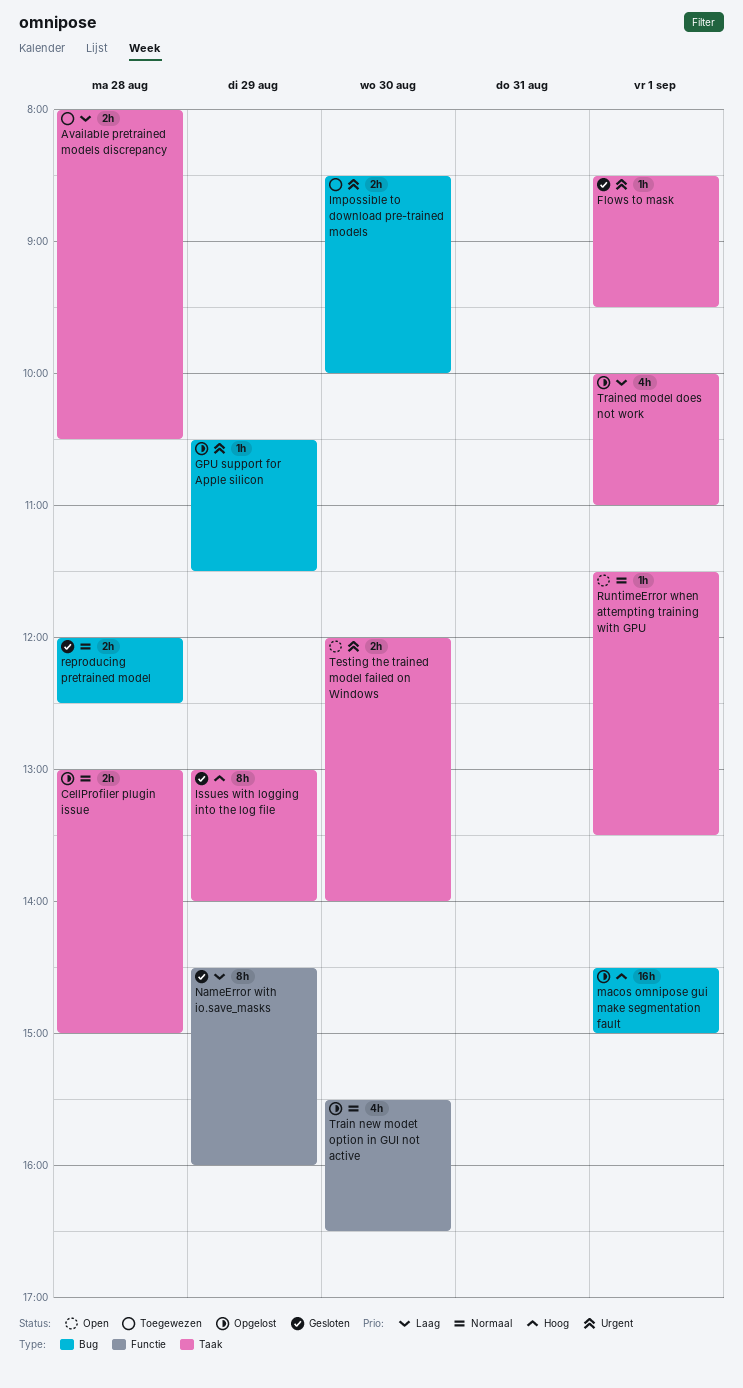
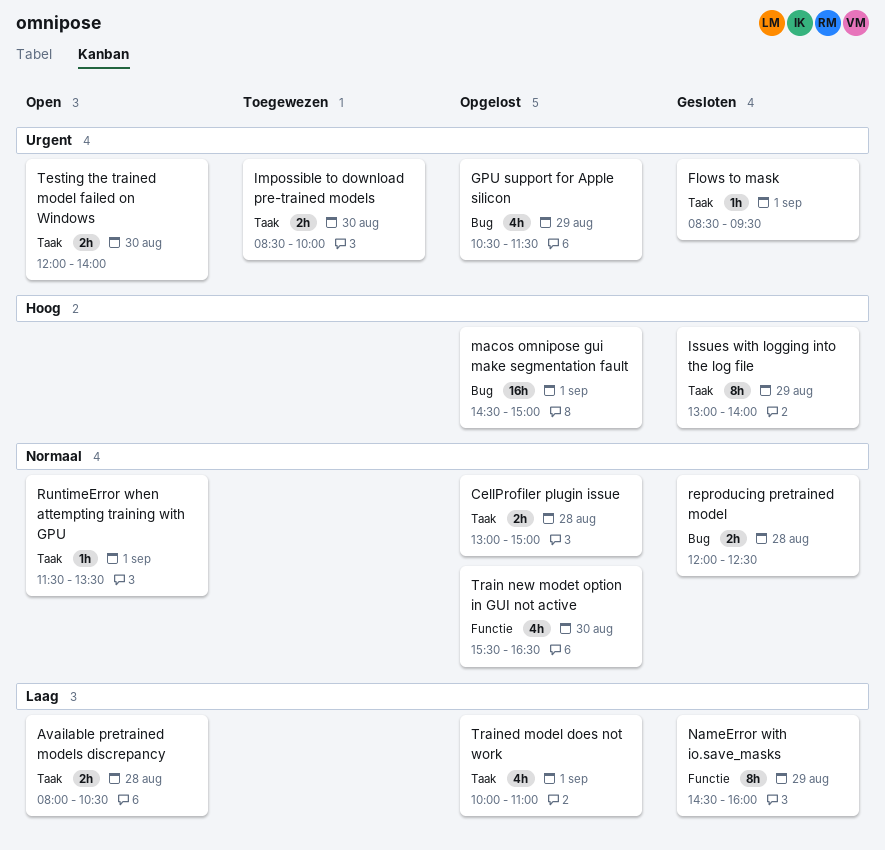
Available pretrained models discrepancy, status: Toegewezen -> Open
GPU support for Apple silicon, estimate: 1h -> 4h
Impossible to download pre-trained models, label: Bug -> Taak

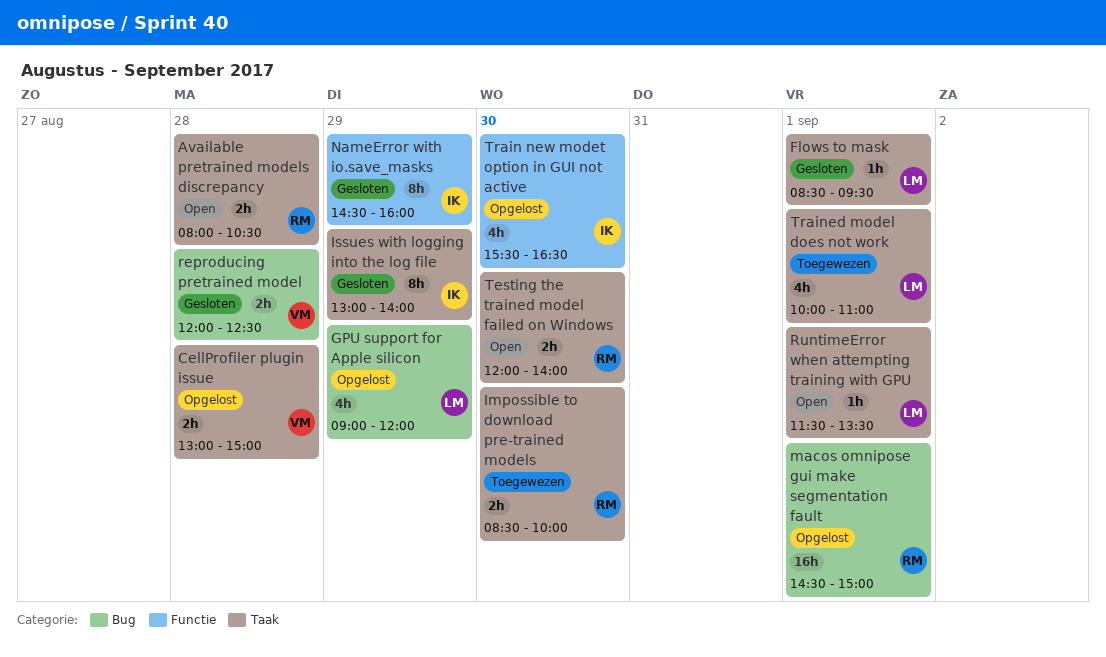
GPU support for Apple silicon, begins: 10:30 -> 09:00
GPU support for Apple silicon, ends: 11:30 -> 12:00
Trained model does not work, status: Opgelost -> Toegewezen

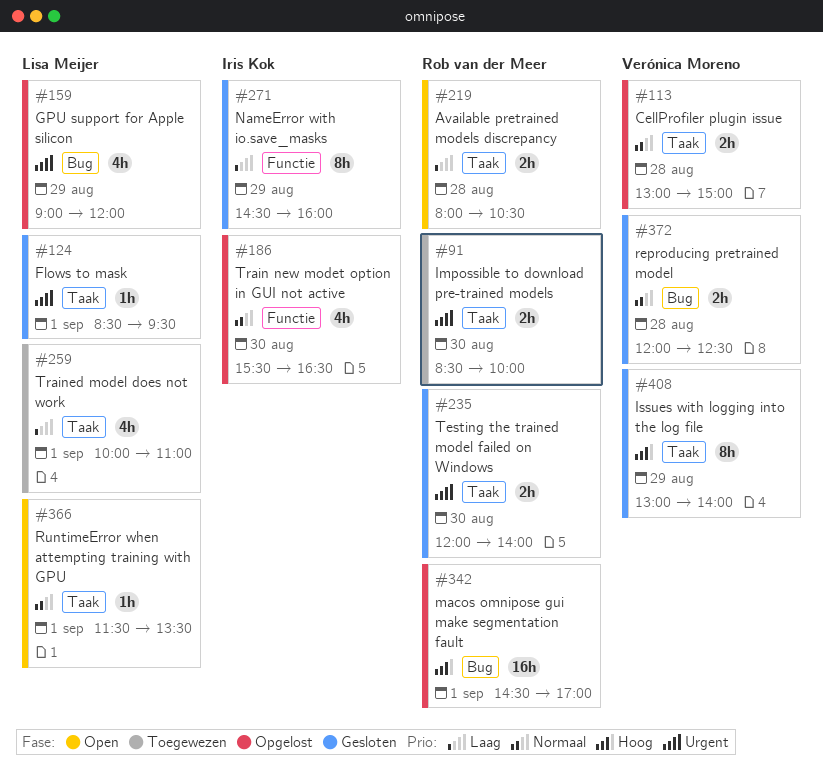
Issues with logging into the log file, owner: Iris Kok -> Verónica Moreno
macos omnipose gui make segmentation fault, ends: 15:00 -> 17:00
Testing the trained model failed on Windows, status: Open -> Gesloten

